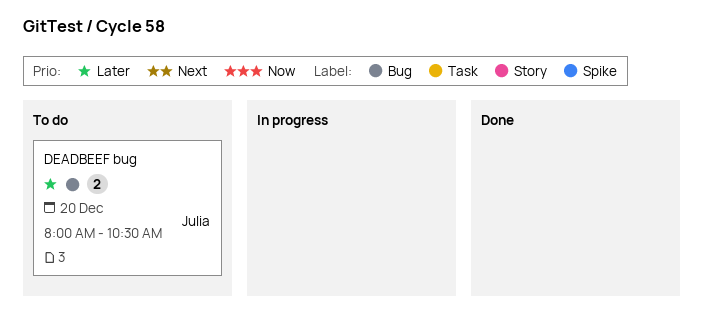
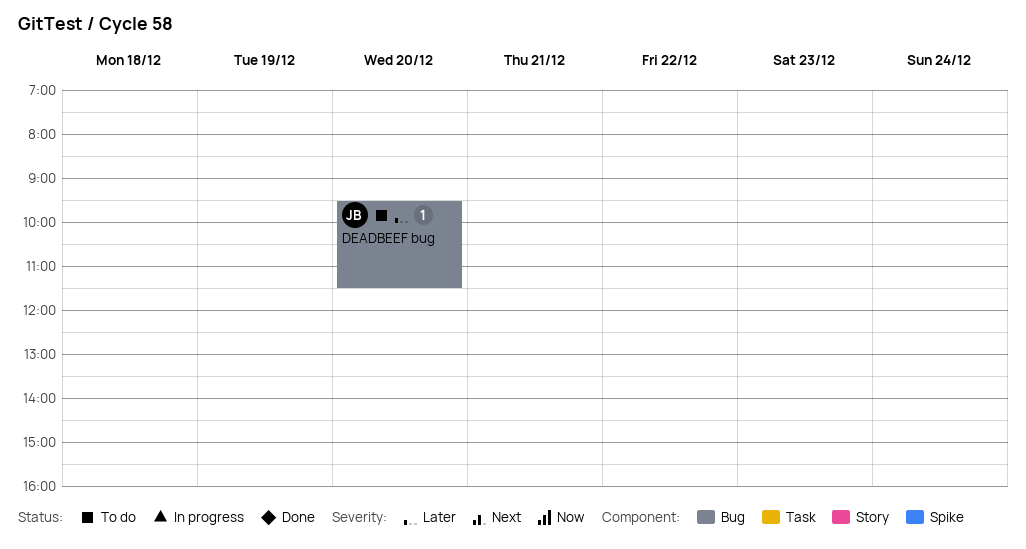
DEADBEEF bug, estimate: 2 -> 1
DEADBEEF bug, begins: 08:00 -> 09:30
DEADBEEF bug, ends: 10:30 -> 11:30

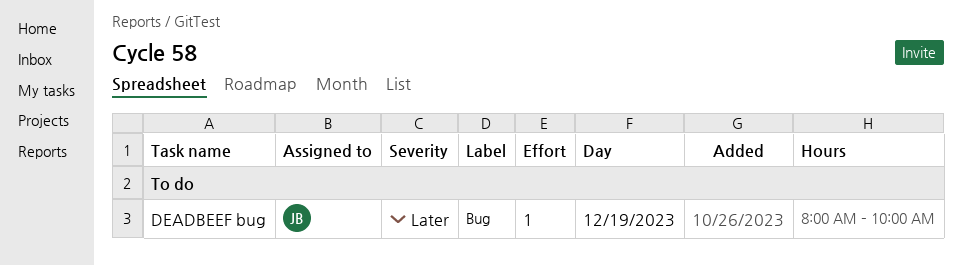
DEADBEEF bug, day: Dec 20 -> Dec 19
DEADBEEF bug, begins: 09:30 -> 08:00
DEADBEEF bug, ends: 11:30 -> 10:00

